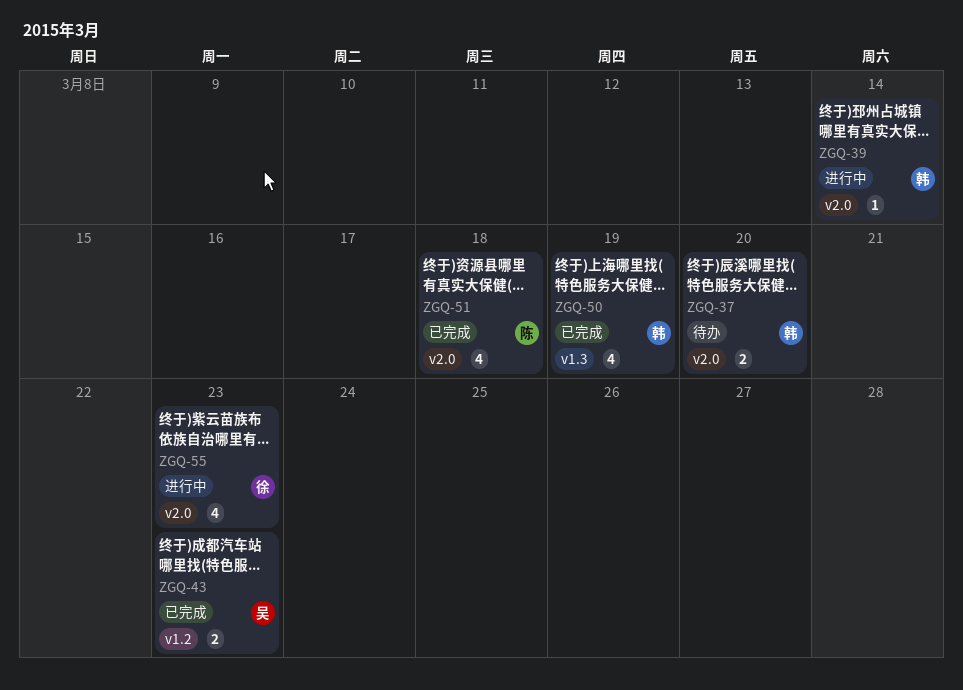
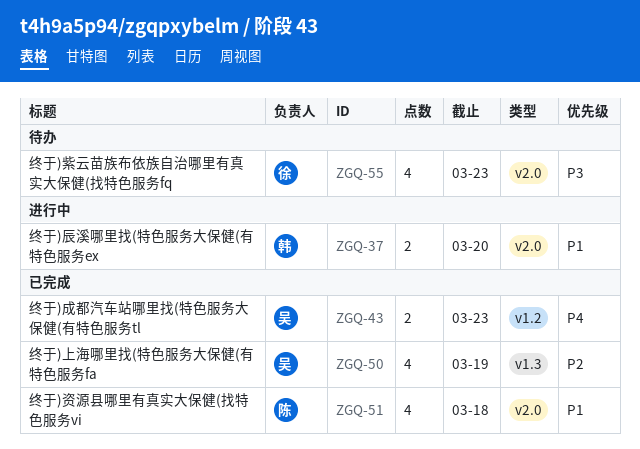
ZGQ-37, status: 待办 -> 进行中
ZGQ-39: present -> none
ZGQ-50, owner: 韩 -> 吴
ZGQ-55, status: 进行中 -> 待办

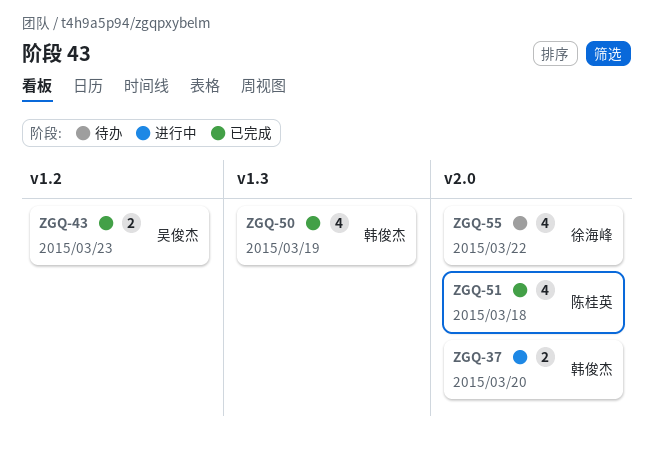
ZGQ-50, owner: 吴俊杰 -> 韩俊杰
ZGQ-55, due: Mar 23 -> Mar 22

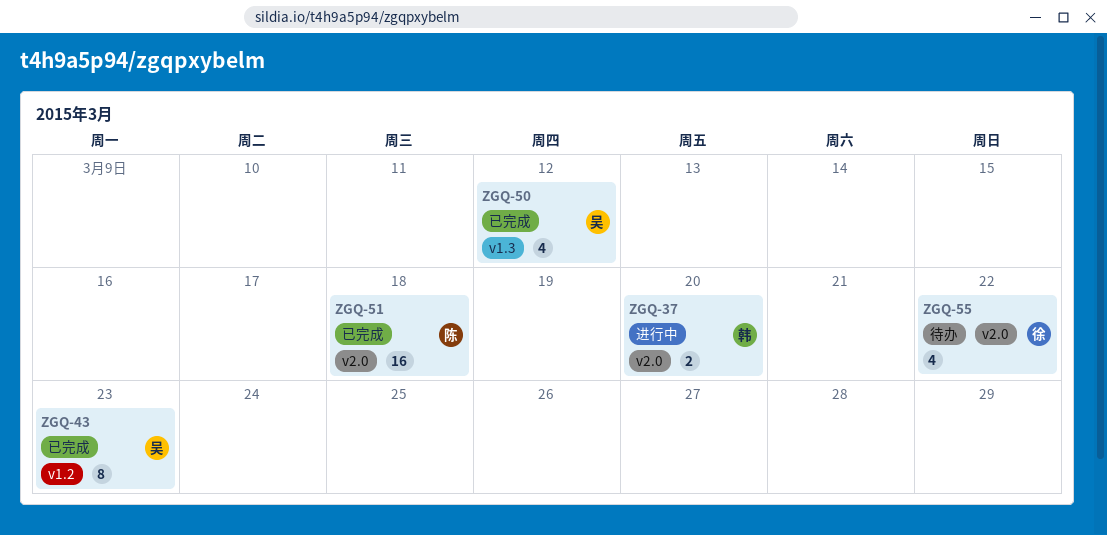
ZGQ-43, estimate: 2 -> 8
ZGQ-50, owner: 韩俊杰 -> 吴俊杰
ZGQ-50, due: Mar 19 -> Mar 12
ZGQ-51, estimate: 4 -> 16

